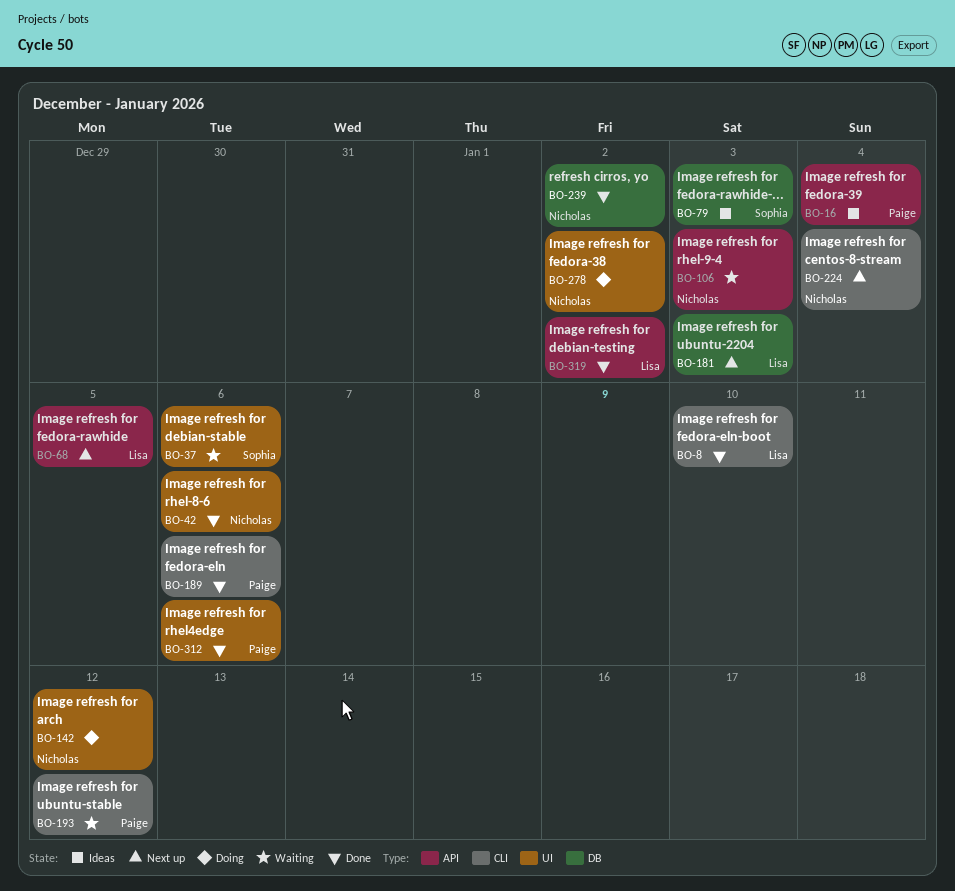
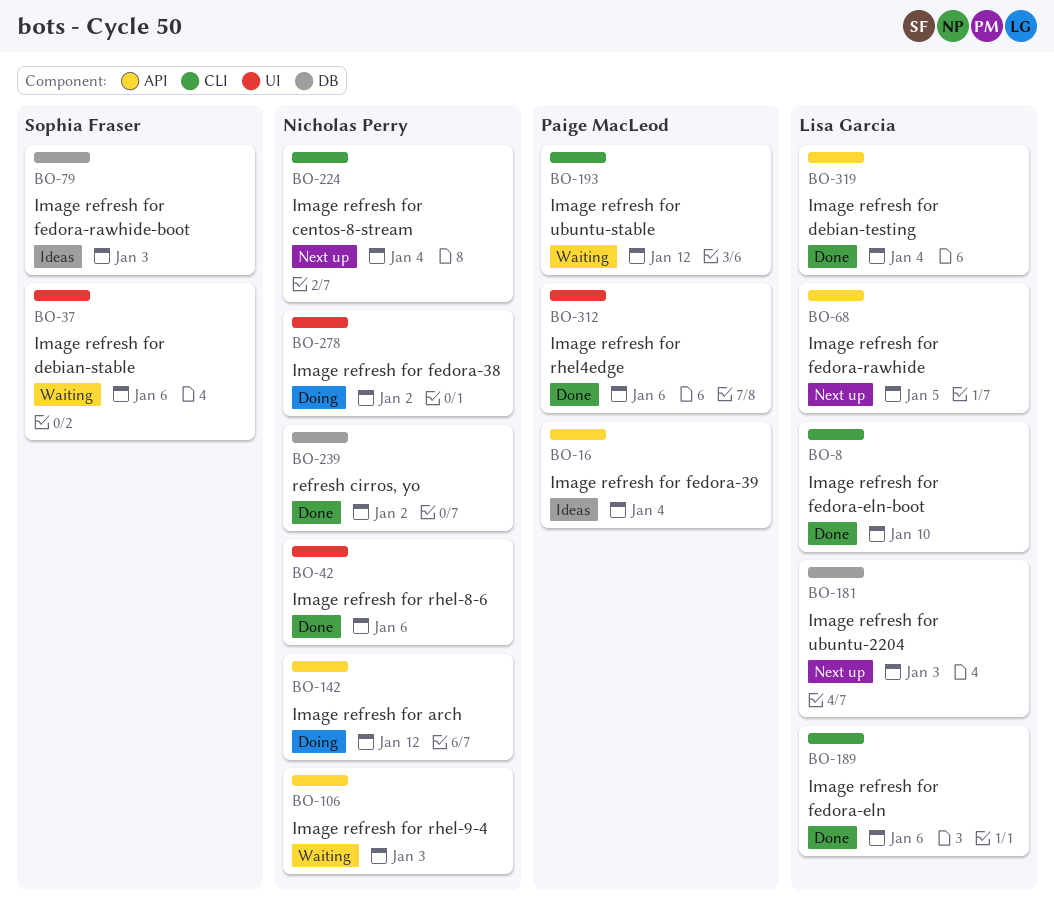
BO-142, label: UI -> API
BO-189, owner: Paige MacLeod -> Lisa Garcia
BO-319, due: Jan 2 -> Jan 4

